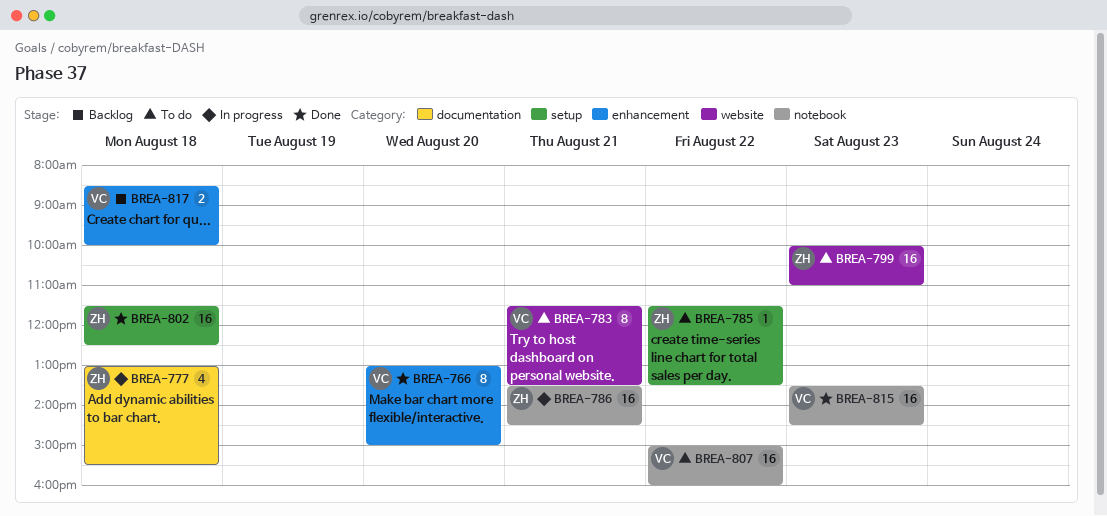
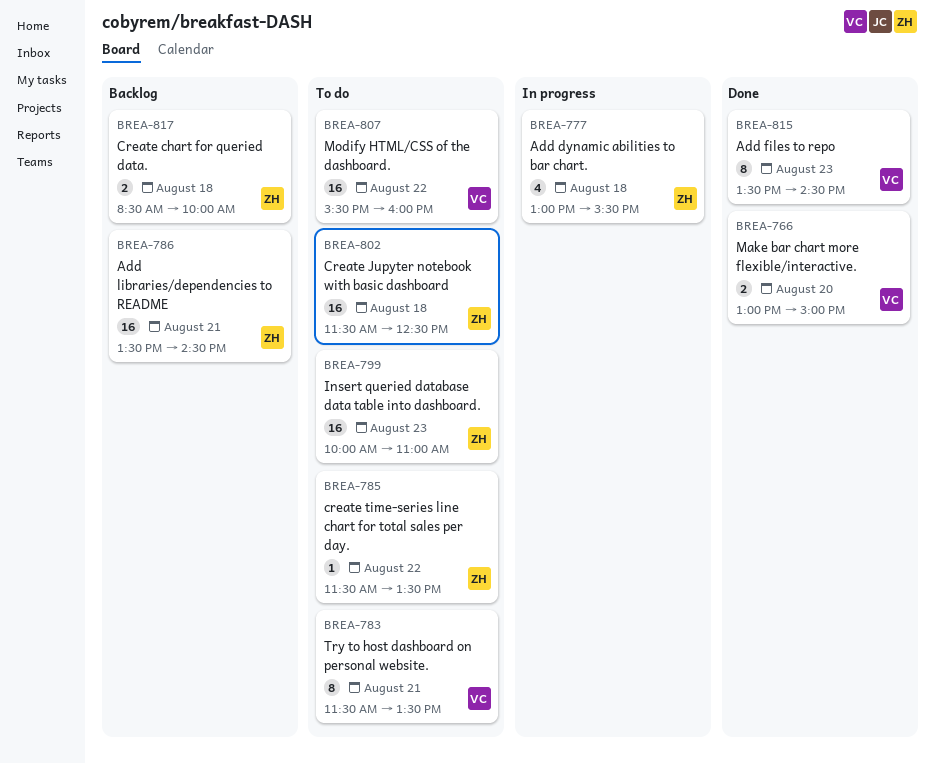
BREA-766, estimate: 8 -> 2
BREA-786, status: In progress -> Backlog
BREA-802, status: Done -> To do
BREA-807, begins: 15:00 -> 15:30
BREA-815, estimate: 16 -> 8
BREA-817, owner: VC -> ZH

